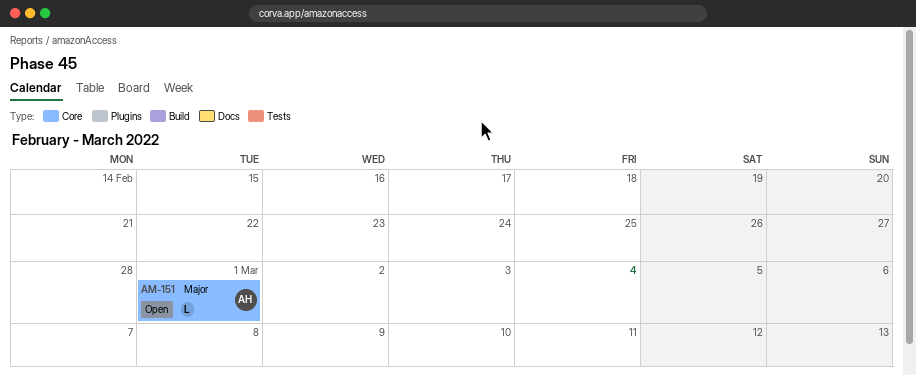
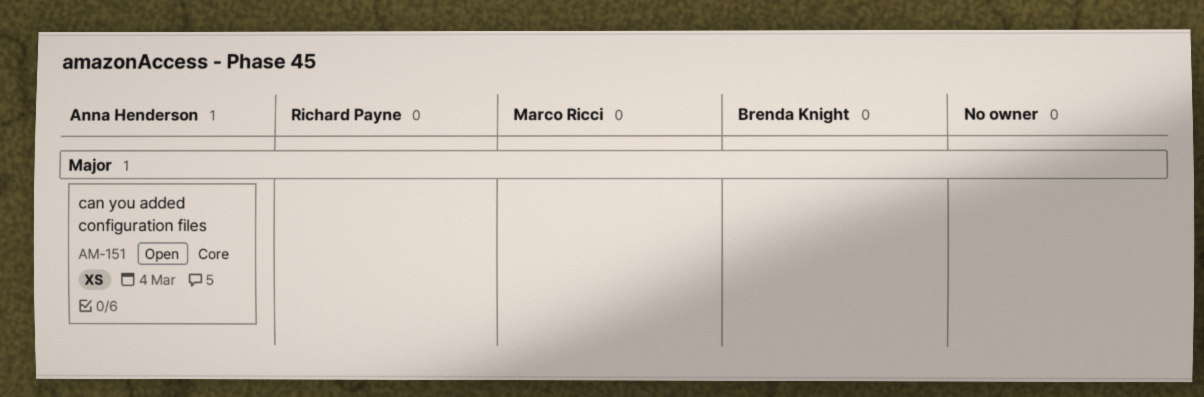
AM-151, estimate: L -> XS
AM-151, due: Mar 1 -> Mar 4

